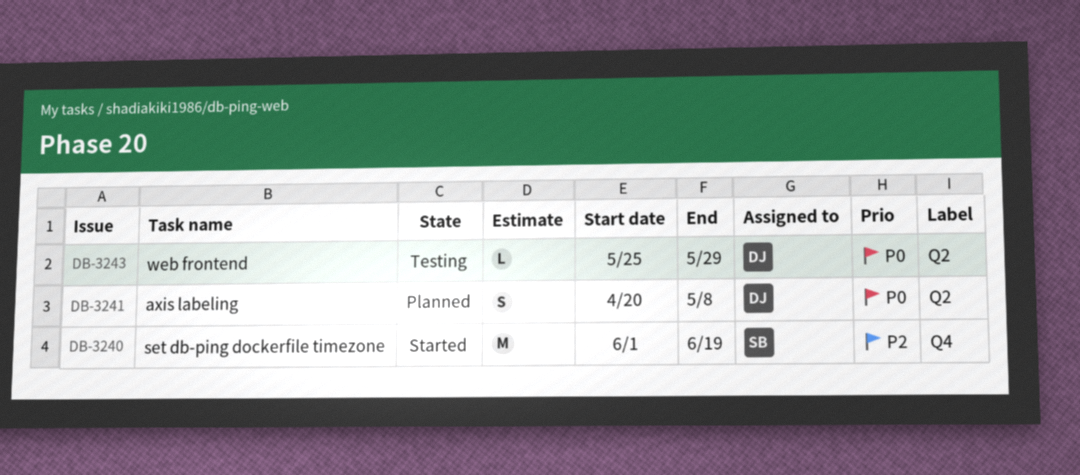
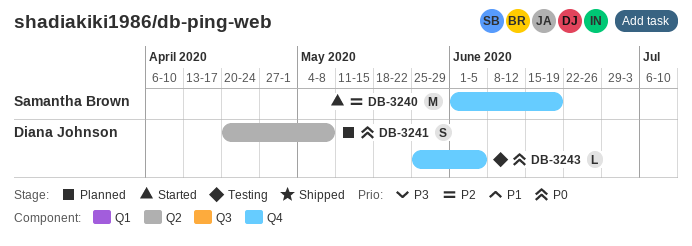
DB-3243, label: Q2 -> Q4
DB-3243, due: May 29 -> Jun 5

